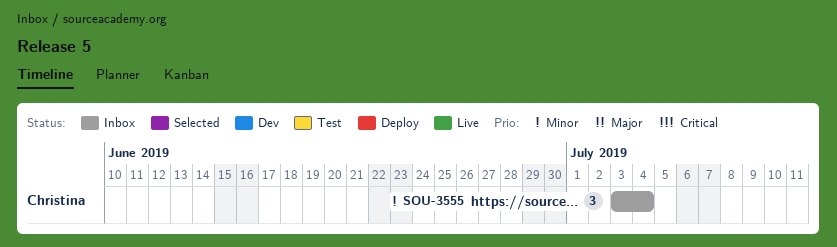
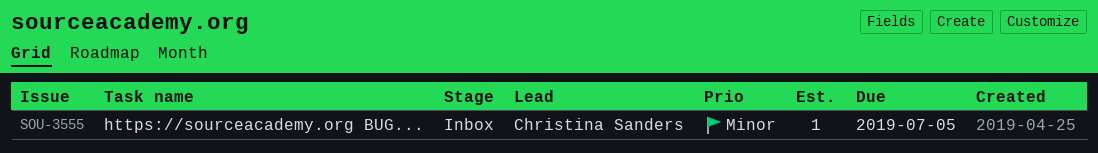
SOU-3555, estimate: 3 -> 1
SOU-3555, due: Jul 4 -> Jul 5

